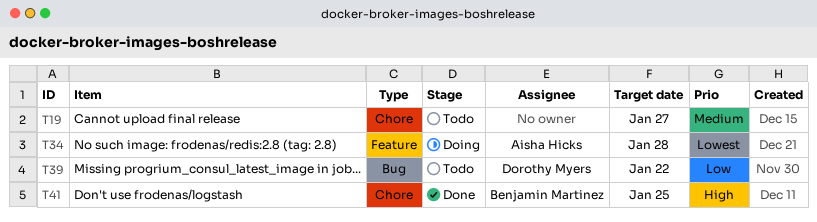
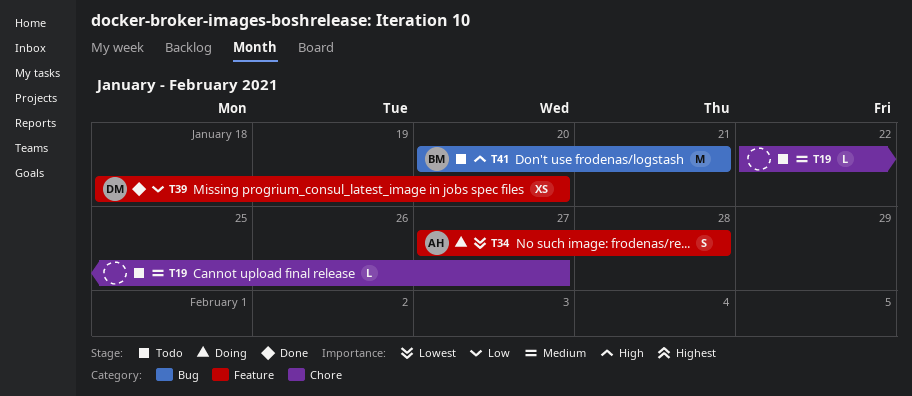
T39, status: Todo -> Done
T39, label: Bug -> Feature
T39, due: Jan 22 -> Jan 20
T41, status: Done -> Todo
T41, label: Chore -> Bug
T41, due: Jan 25 -> Jan 21

